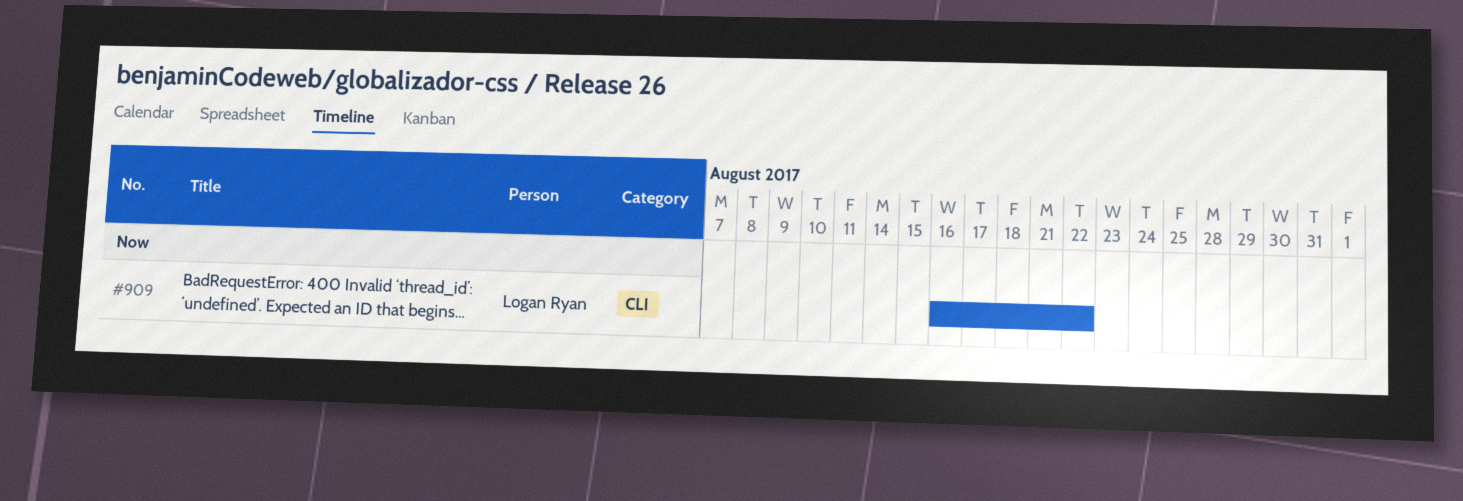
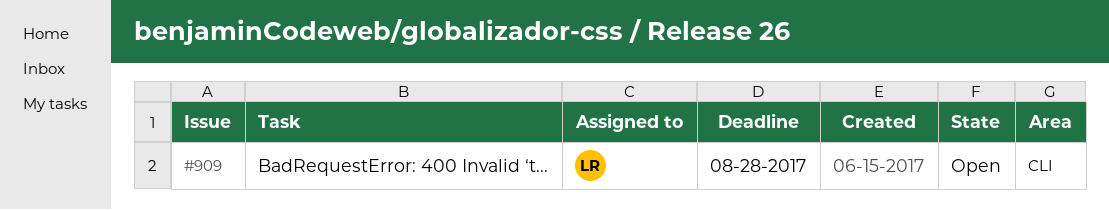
#909, due: Aug 22 -> Aug 28

